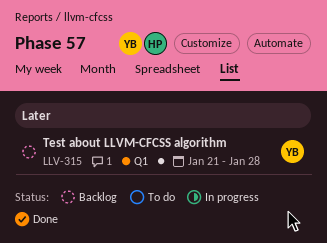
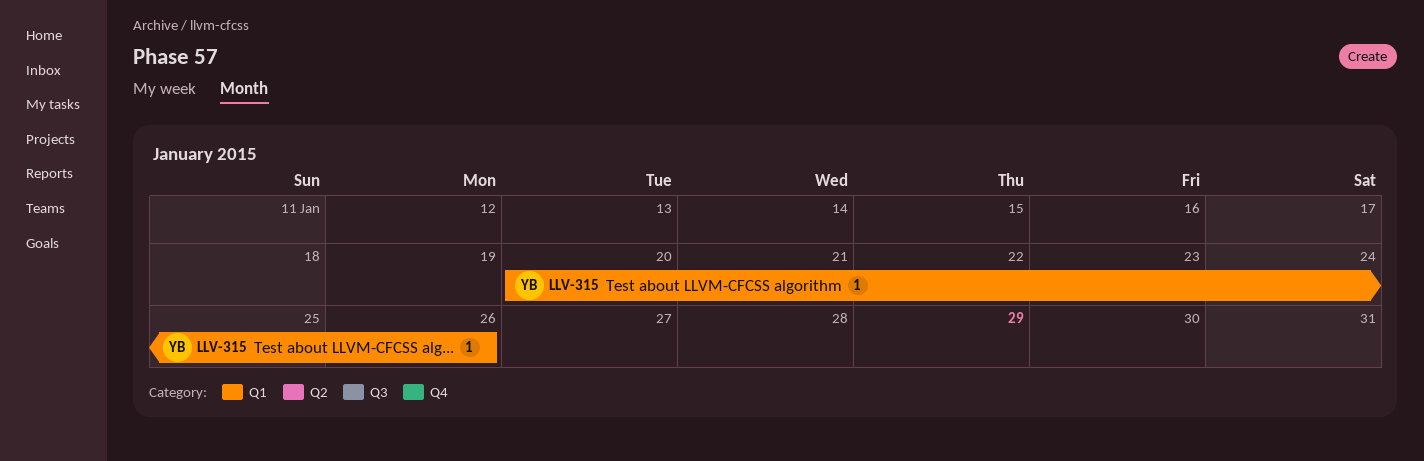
LLV-315, start: Jan 21 -> Jan 20
LLV-315, due: Jan 28 -> Jan 26

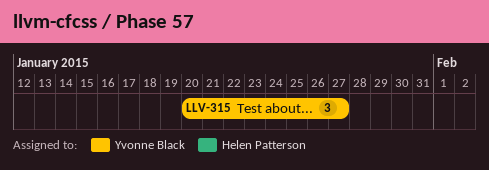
LLV-315, estimate: 1 -> 3
LLV-315, due: Jan 26 -> Jan 27

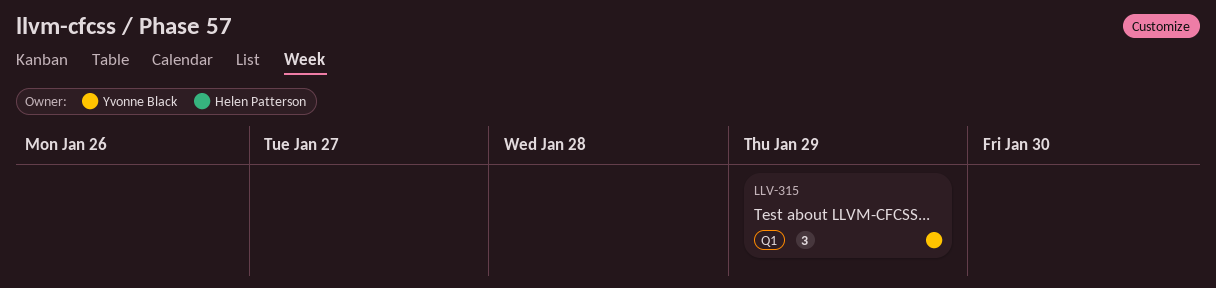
LLV-315, due: Jan 27 -> Jan 29

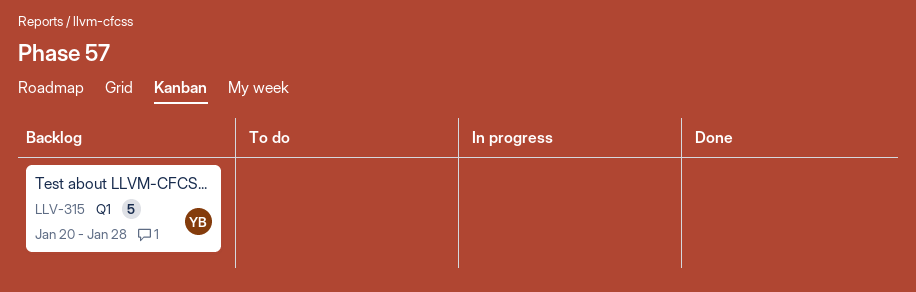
LLV-315, estimate: 3 -> 5
LLV-315, due: Jan 29 -> Jan 28

